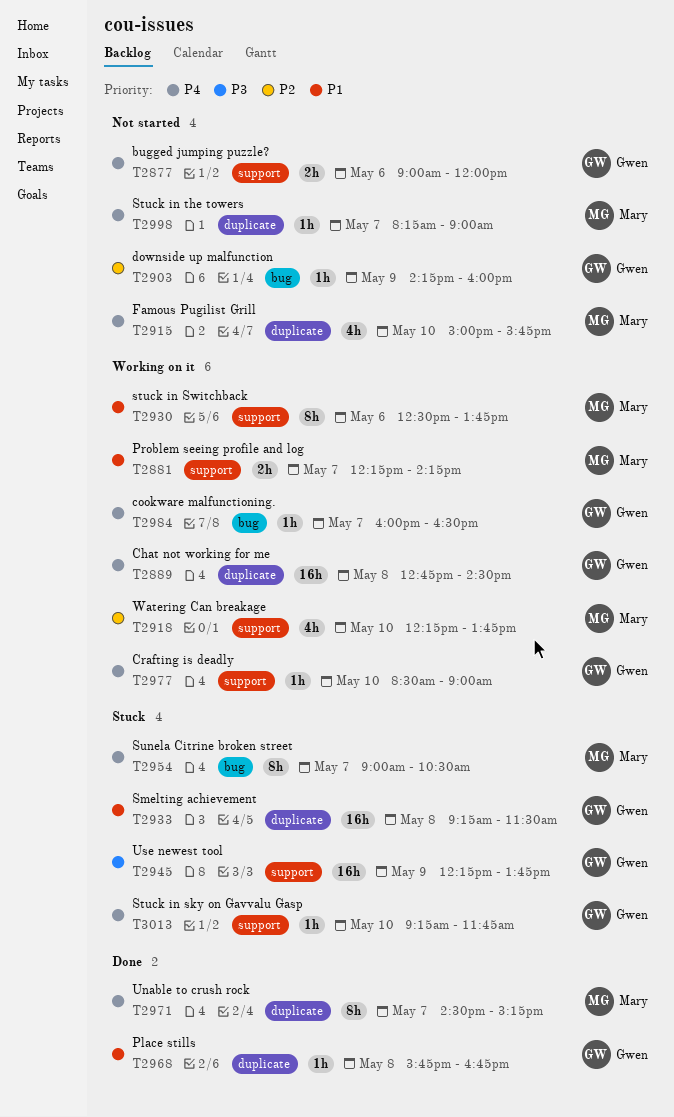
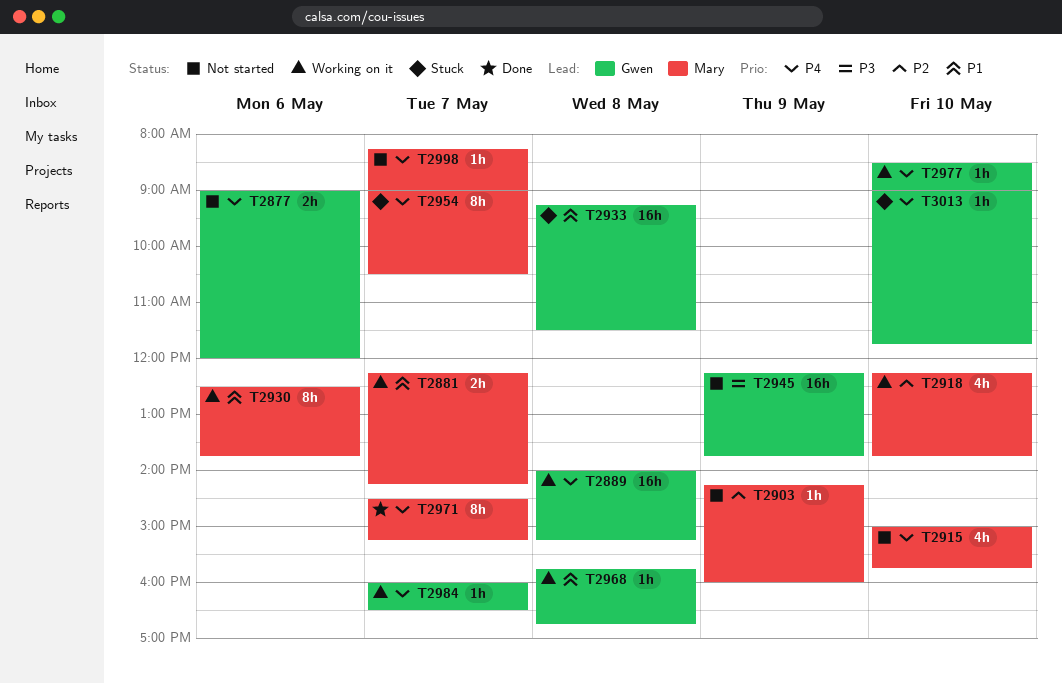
T2889, begins: 12:45 -> 14:00
T2889, ends: 14:30 -> 15:15
T2903, owner: Gwen -> Mary
T2945, status: Stuck -> Not started
T2968, status: Done -> Working on it
T3013, begins: 09:15 -> 09:00

